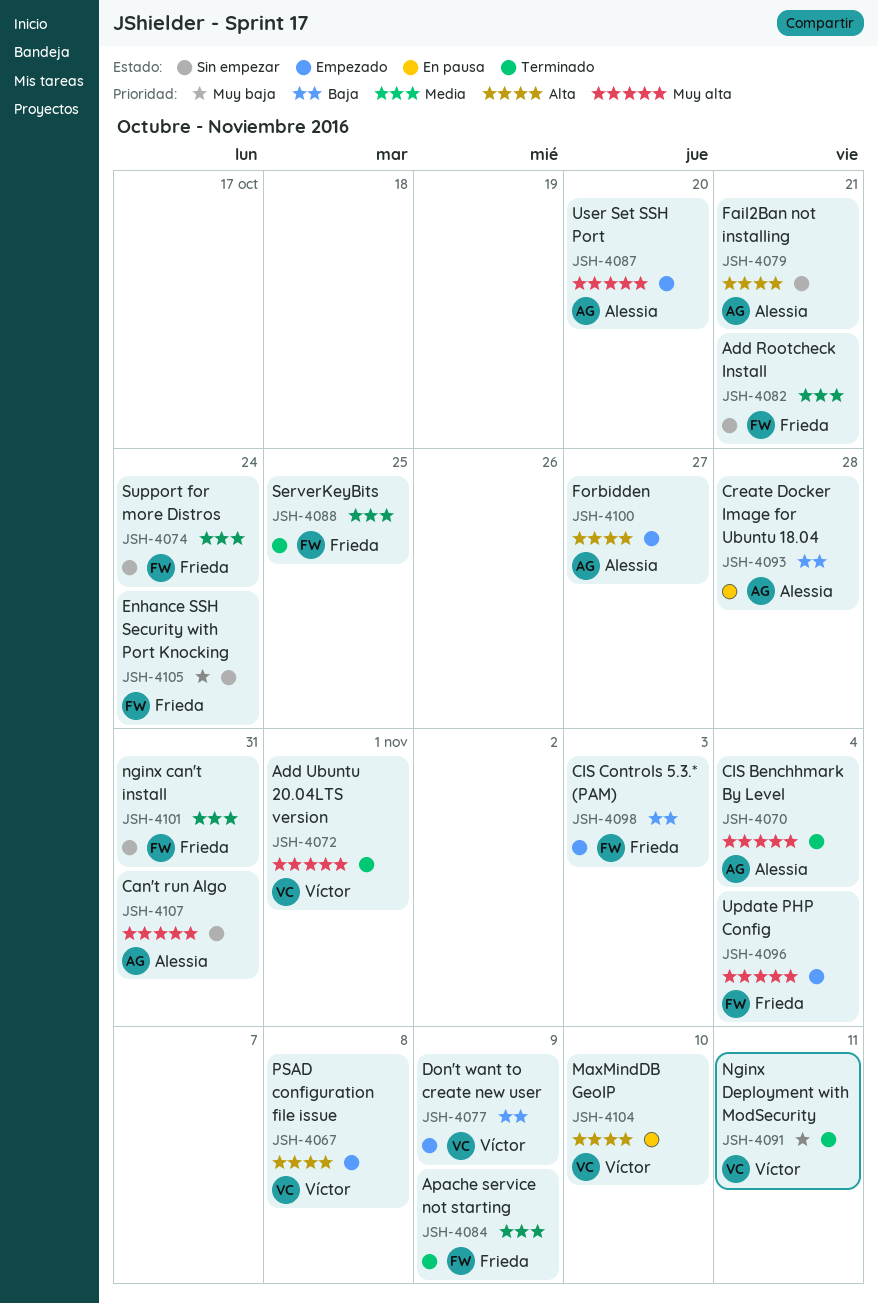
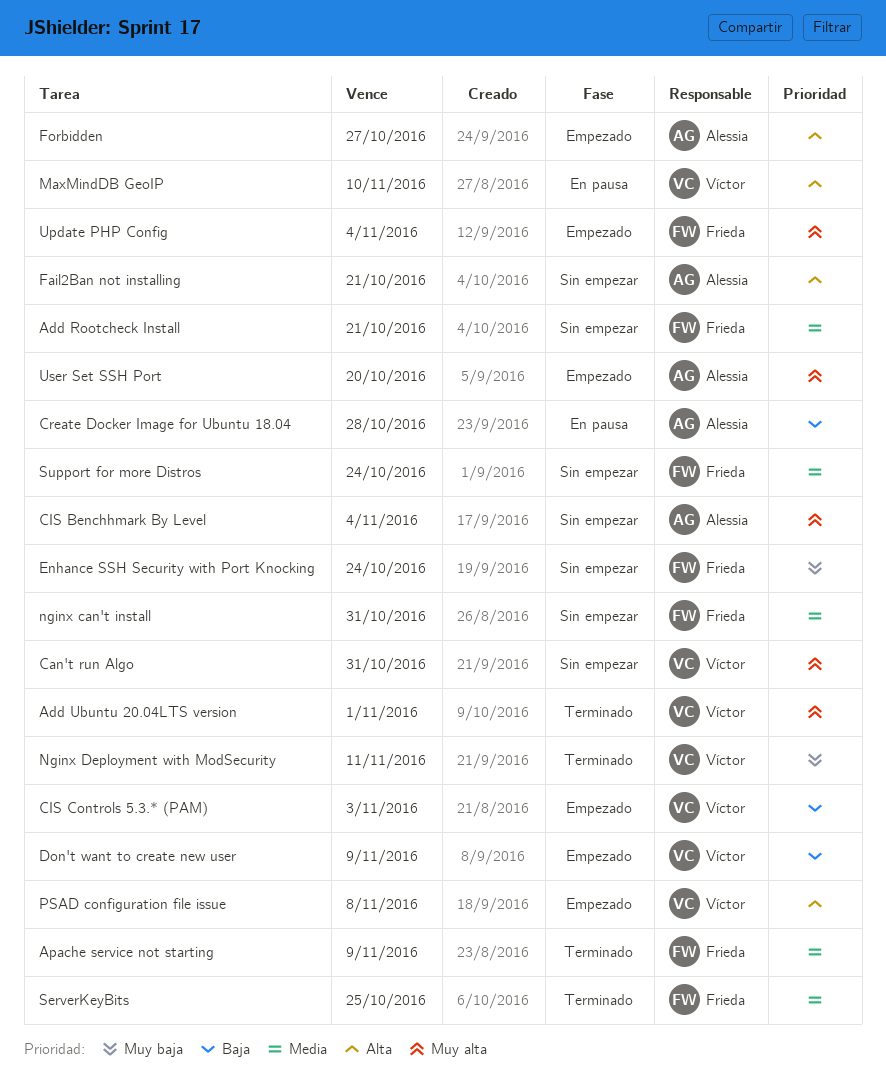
Can't run Algo, owner: Alessia -> Víctor
CIS Benchhmark By Level, status: Terminado -> Sin empezar
CIS Controls 5.3.* (PAM), owner: Frieda -> Víctor

